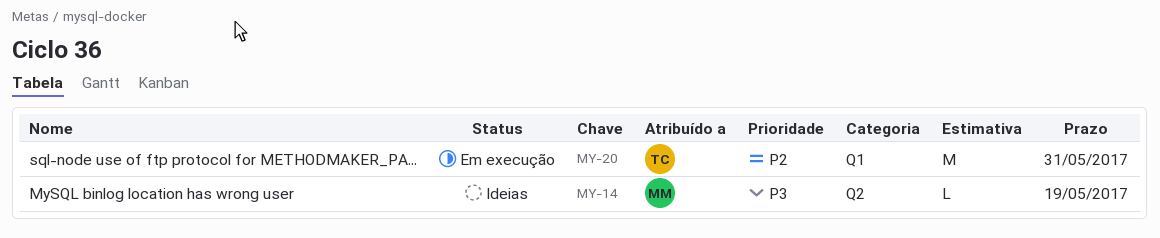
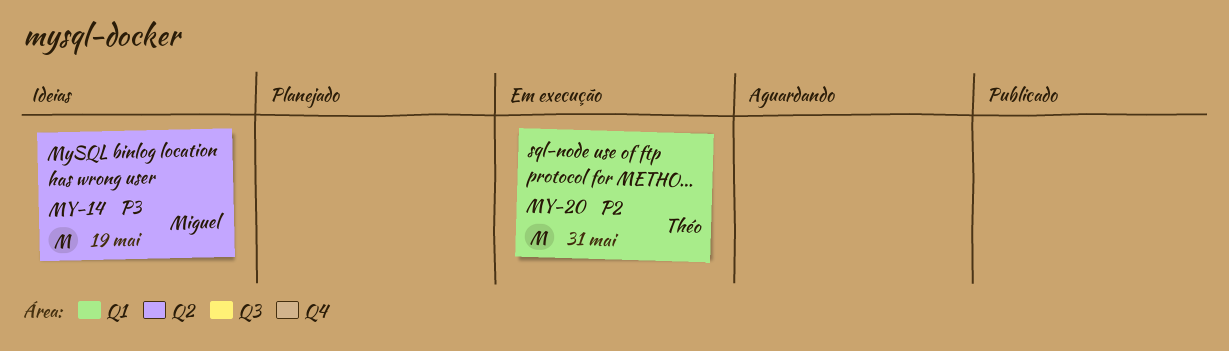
MY-14, estimate: L -> M

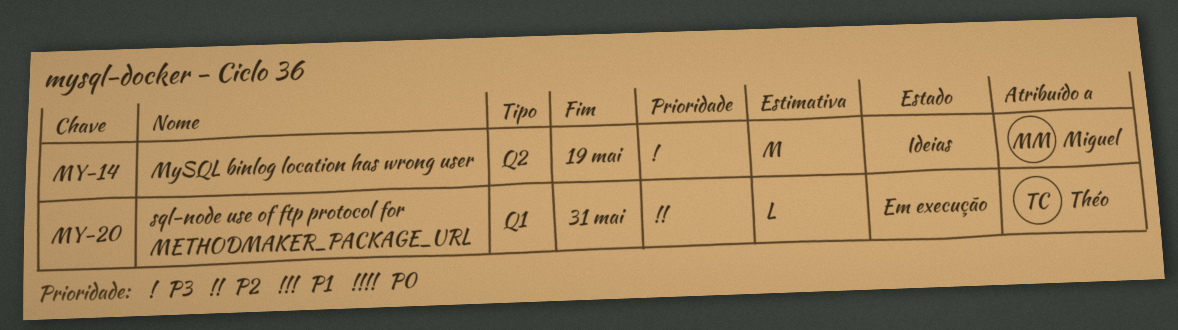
MY-20, estimate: M -> L

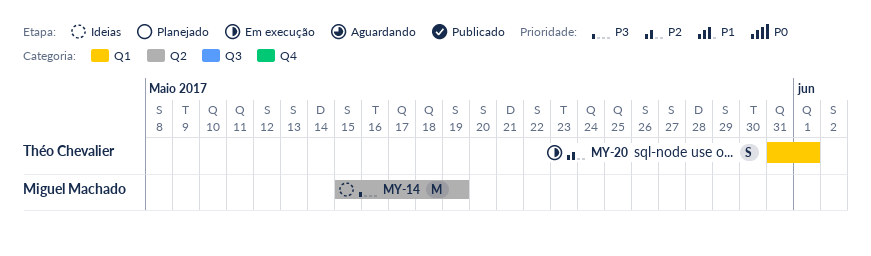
MY-20, estimate: L -> S
MY-20, due: May 31 -> Jun 1

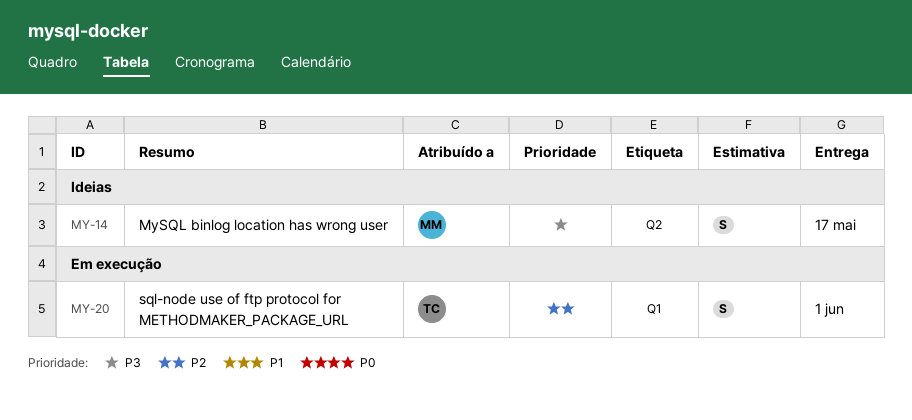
MY-14, estimate: M -> S
MY-14, due: May 19 -> May 17

